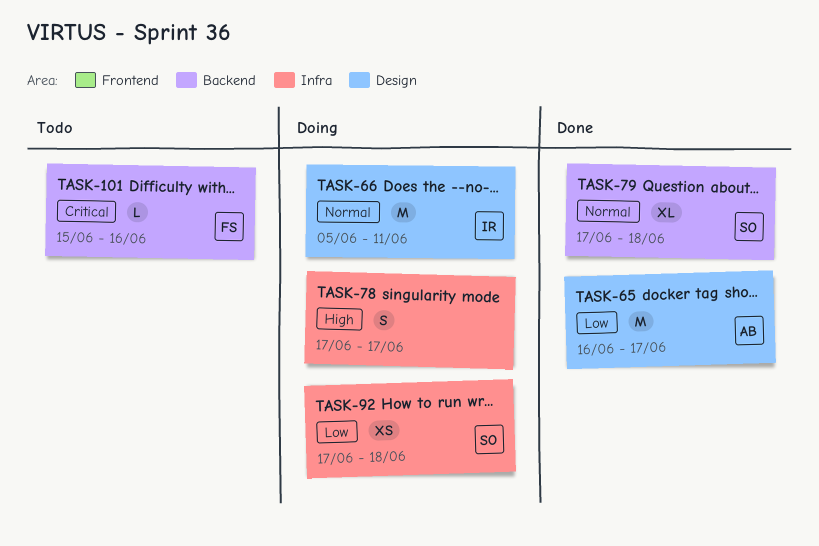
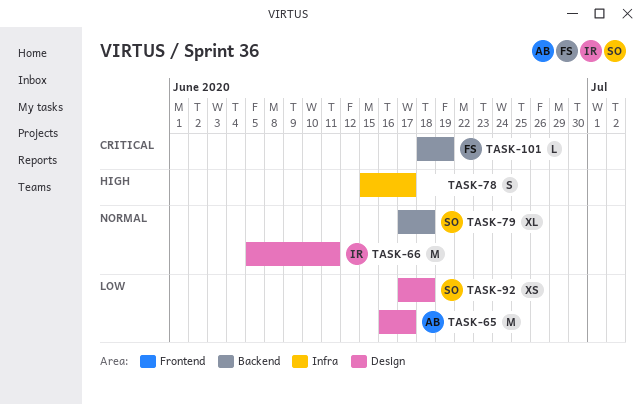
TASK-78, start: Jun 17 -> Jun 15
TASK-92, label: Infra -> Design
TASK-101, start: Jun 15 -> Jun 18
TASK-101, due: Jun 16 -> Jun 19

